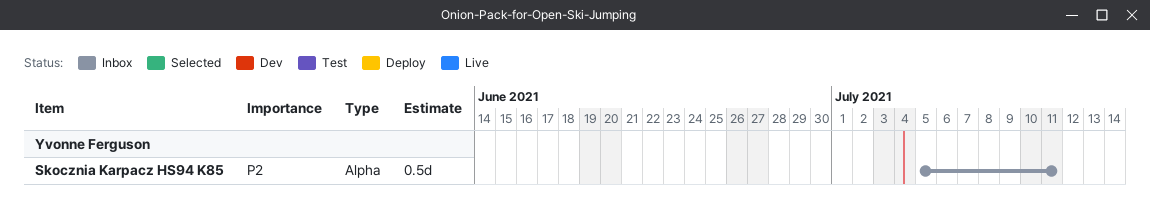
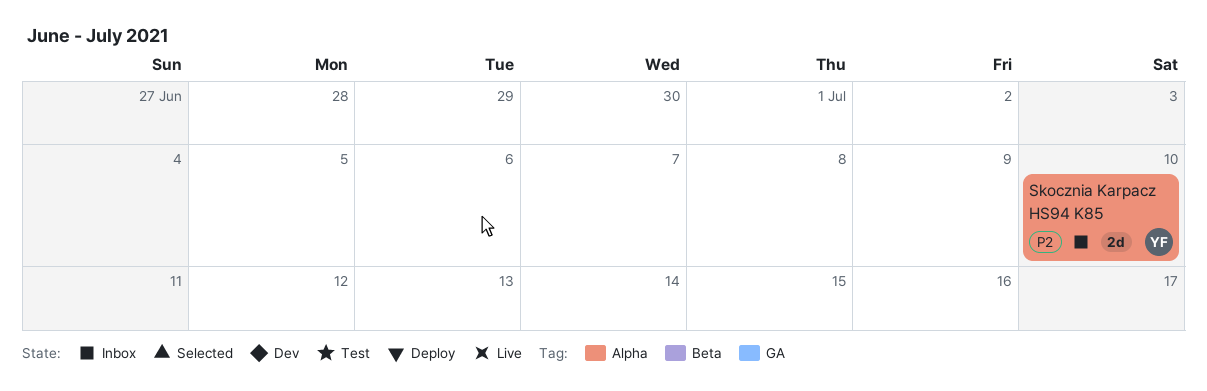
Skocznia Karpacz HS94 K85, estimate: 0.5d -> 2d
Skocznia Karpacz HS94 K85, due: Jul 11 -> Jul 10

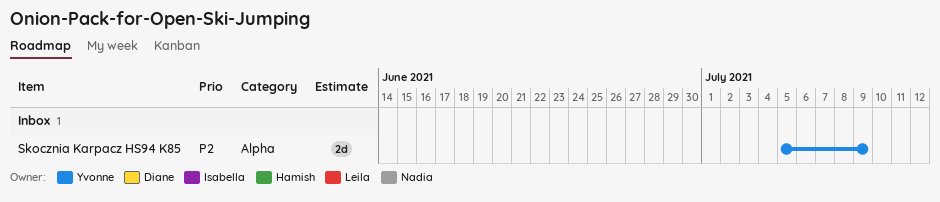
Skocznia Karpacz HS94 K85, due: Jul 10 -> Jul 9

